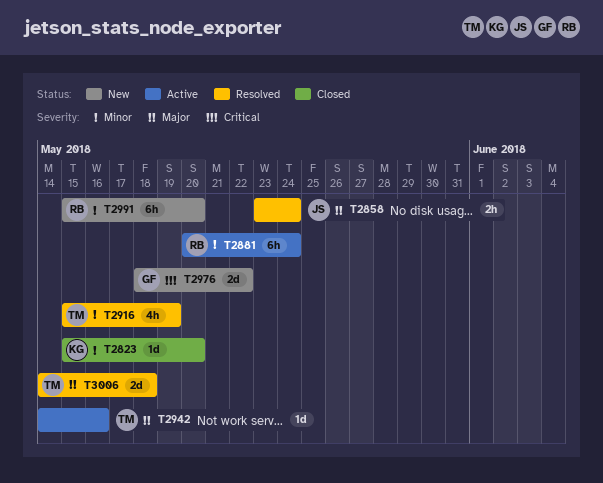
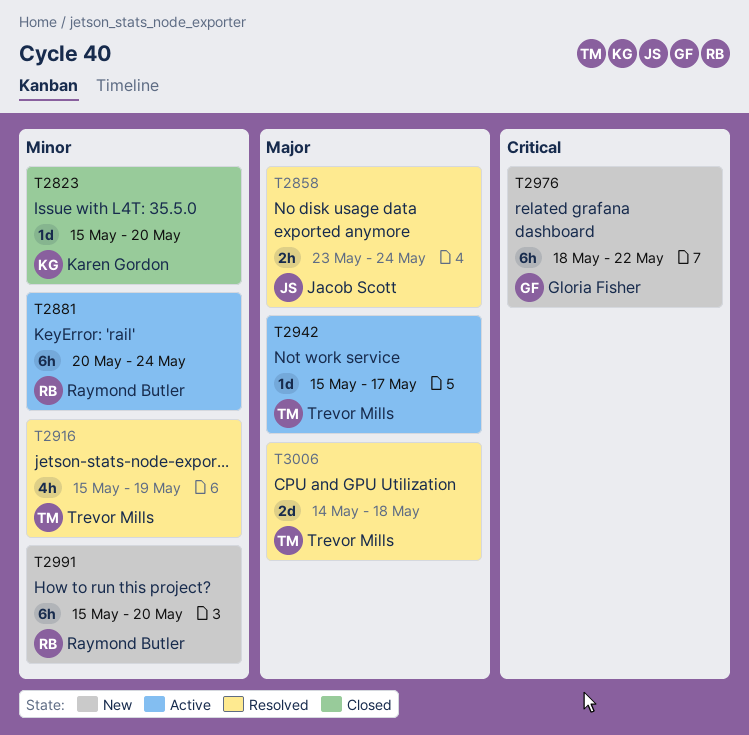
T2942, start: May 14 -> May 15
T2942, due: May 16 -> May 17
T2976, estimate: 2d -> 6h

